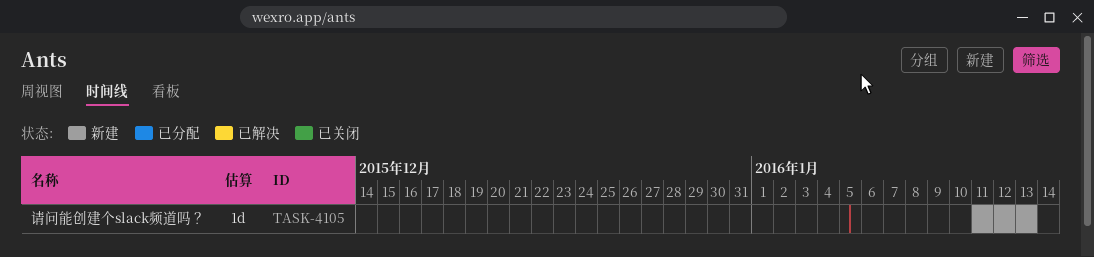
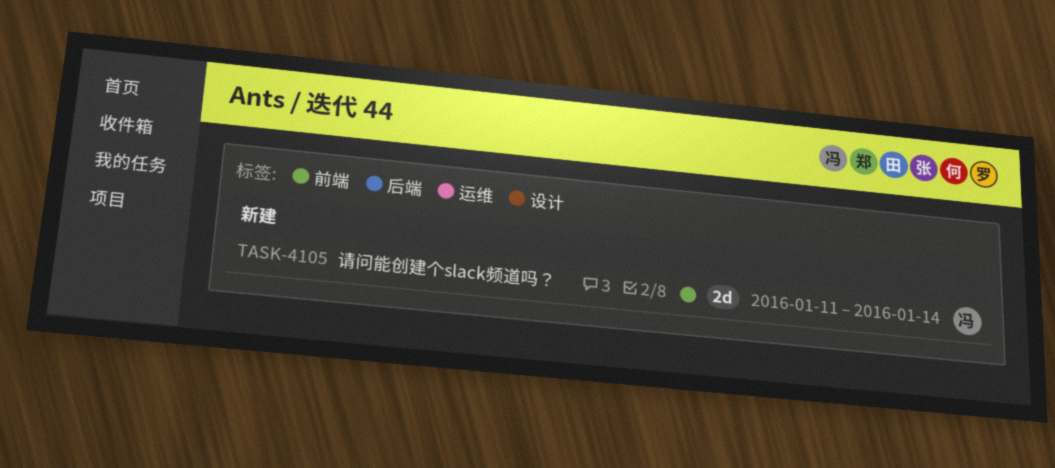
TASK-4105, estimate: 1d -> 2d
TASK-4105, due: Jan 13 -> Jan 14

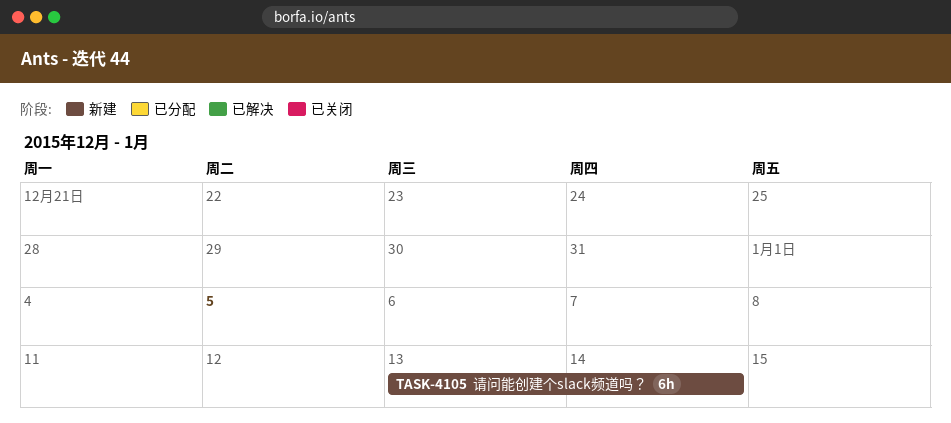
TASK-4105, estimate: 2d -> 6h
TASK-4105, start: Jan 11 -> Jan 13

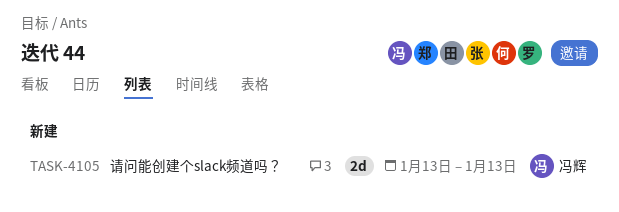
TASK-4105, estimate: 6h -> 2d
TASK-4105, due: Jan 14 -> Jan 13

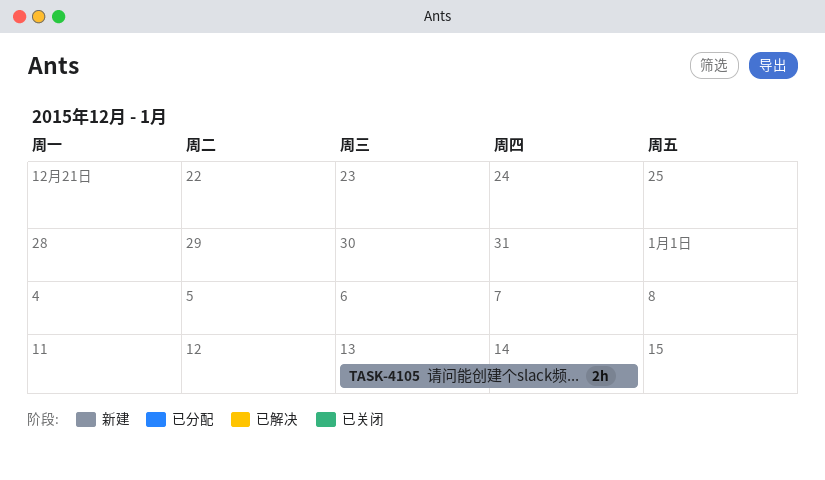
TASK-4105, estimate: 2d -> 2h
TASK-4105, due: Jan 13 -> Jan 14

